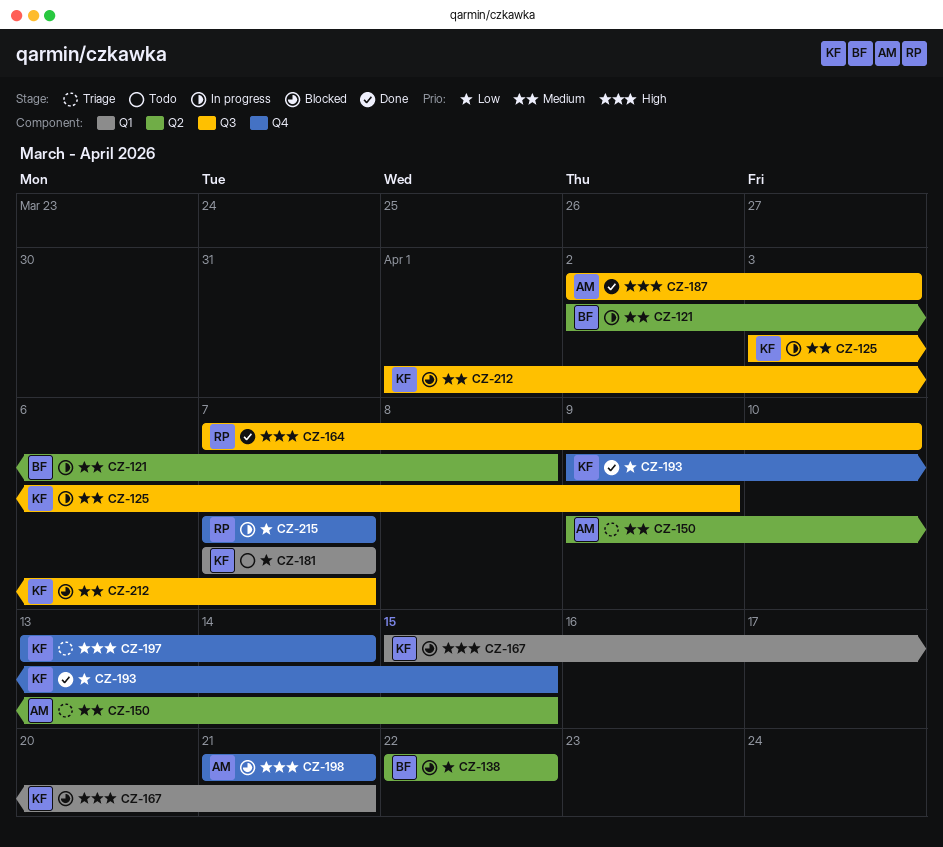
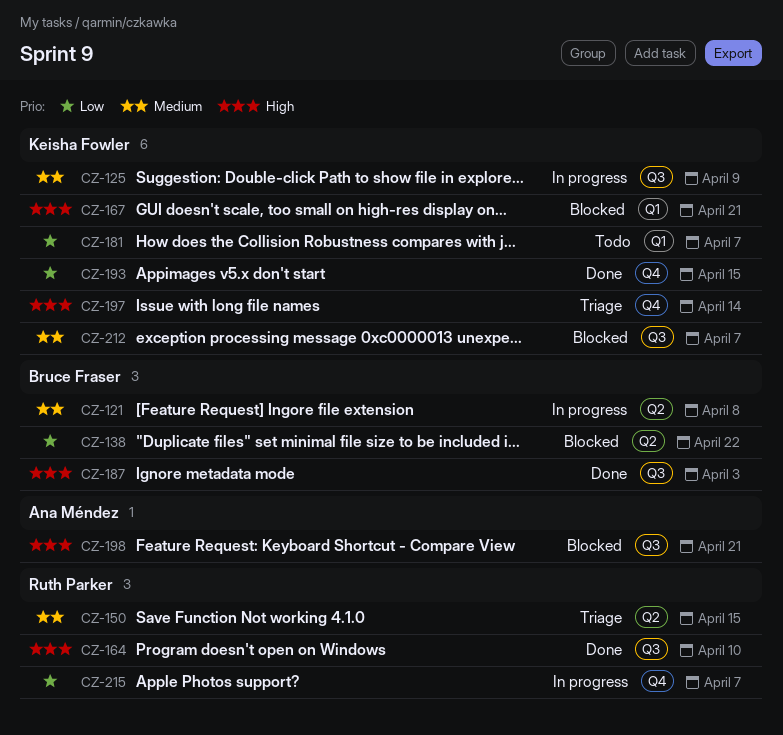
CZ-150, owner: Ana Méndez -> Ruth Parker
CZ-187, owner: Ana Méndez -> Bruce Fraser
CZ-198, label: Q4 -> Q3

